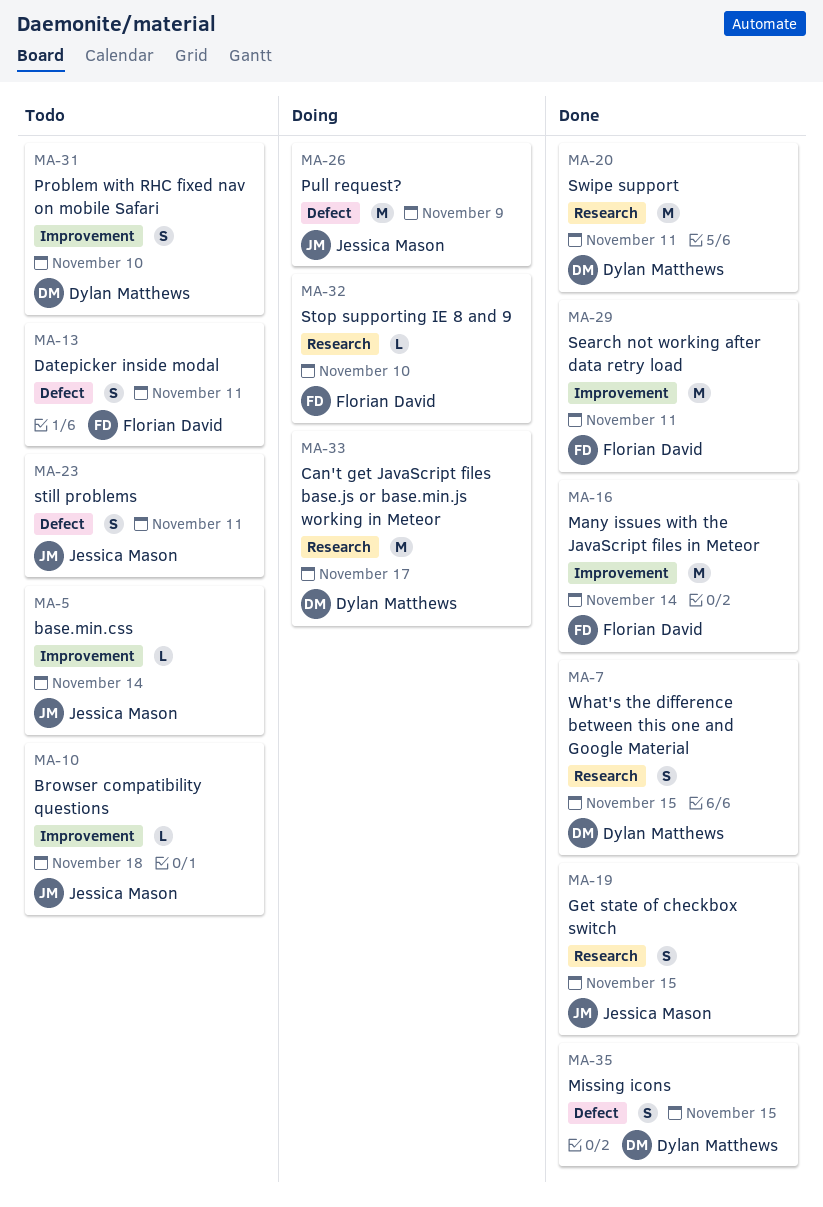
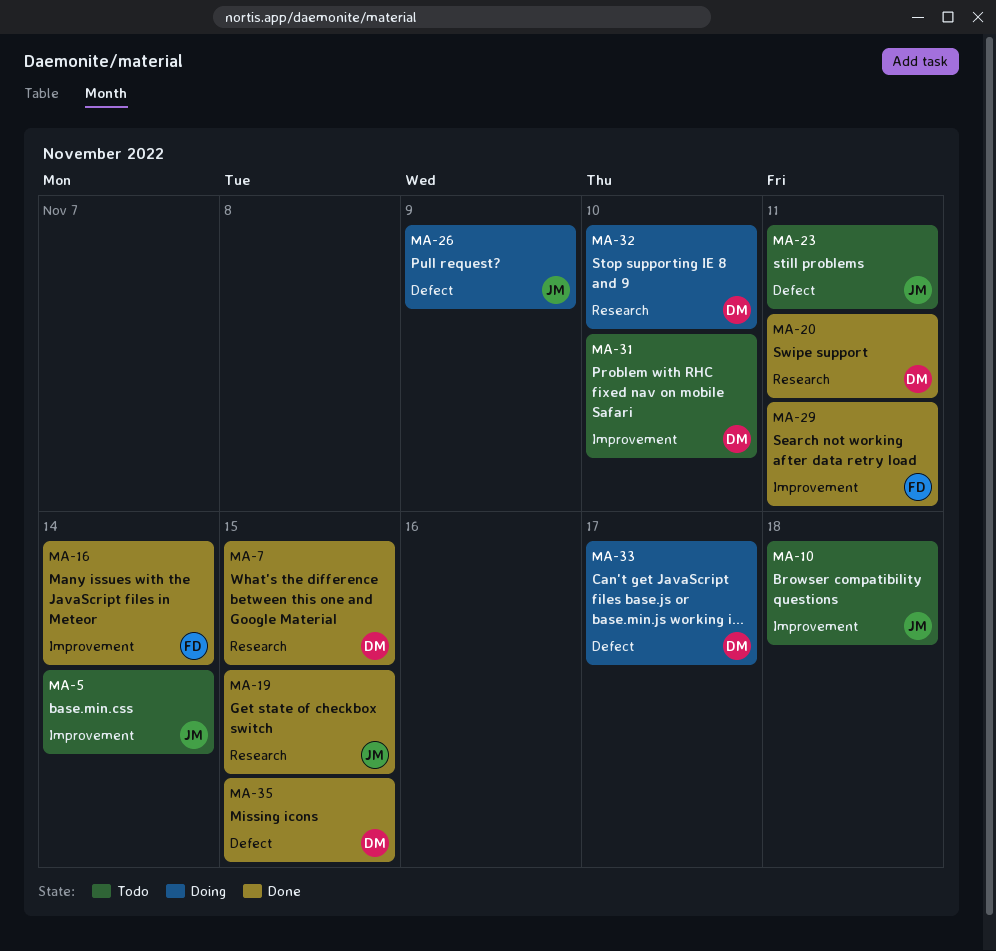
MA-13: present -> none
MA-32, owner: Florian David -> Dylan Matthews
MA-33, label: Research -> Defect

